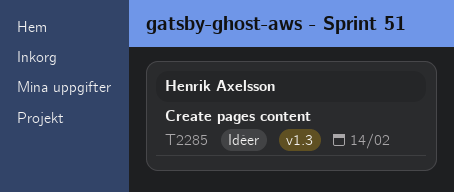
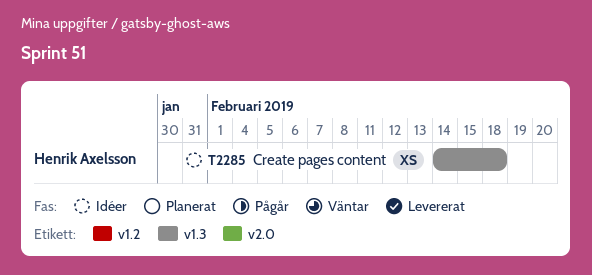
T2285, due: Feb 14 -> Feb 18

